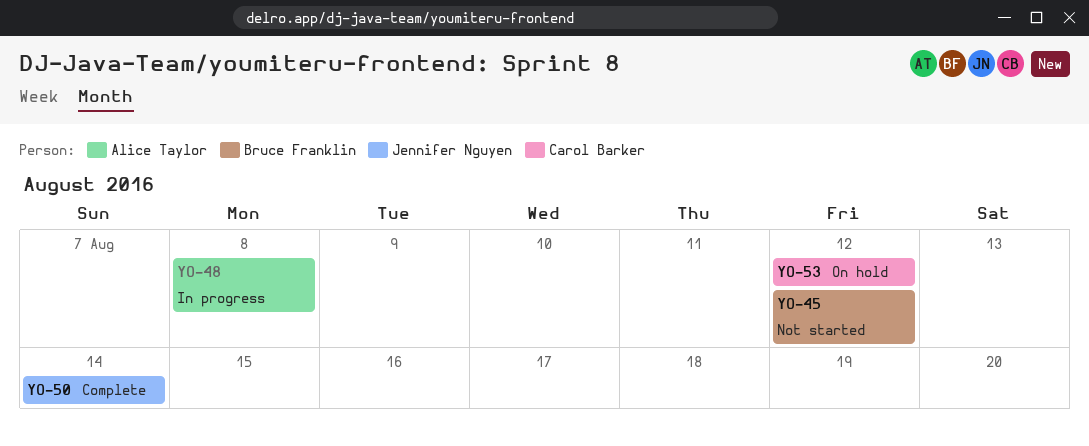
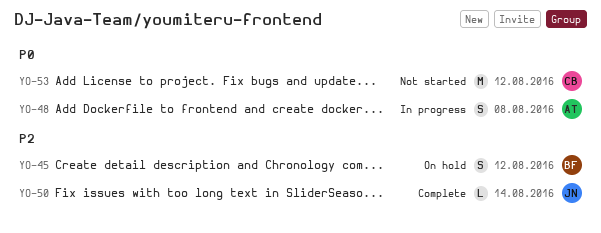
YO-45, status: Not started -> On hold
YO-53, status: On hold -> Not started

